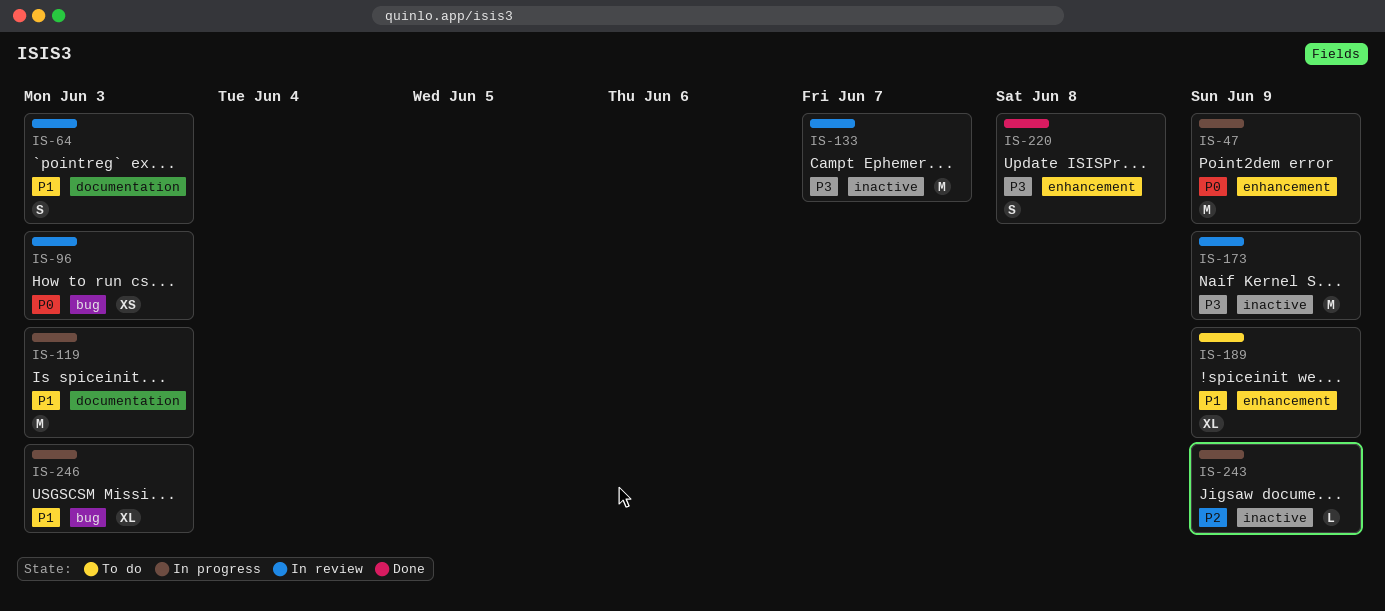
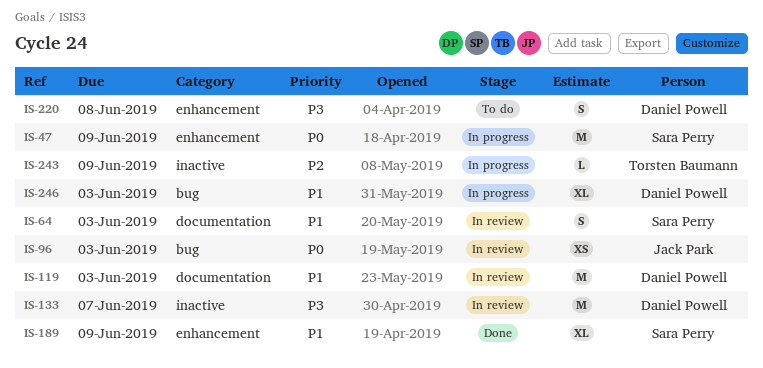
IS-119, status: In progress -> In review
IS-173: present -> none
IS-189, status: To do -> Done
IS-220, status: Done -> To do

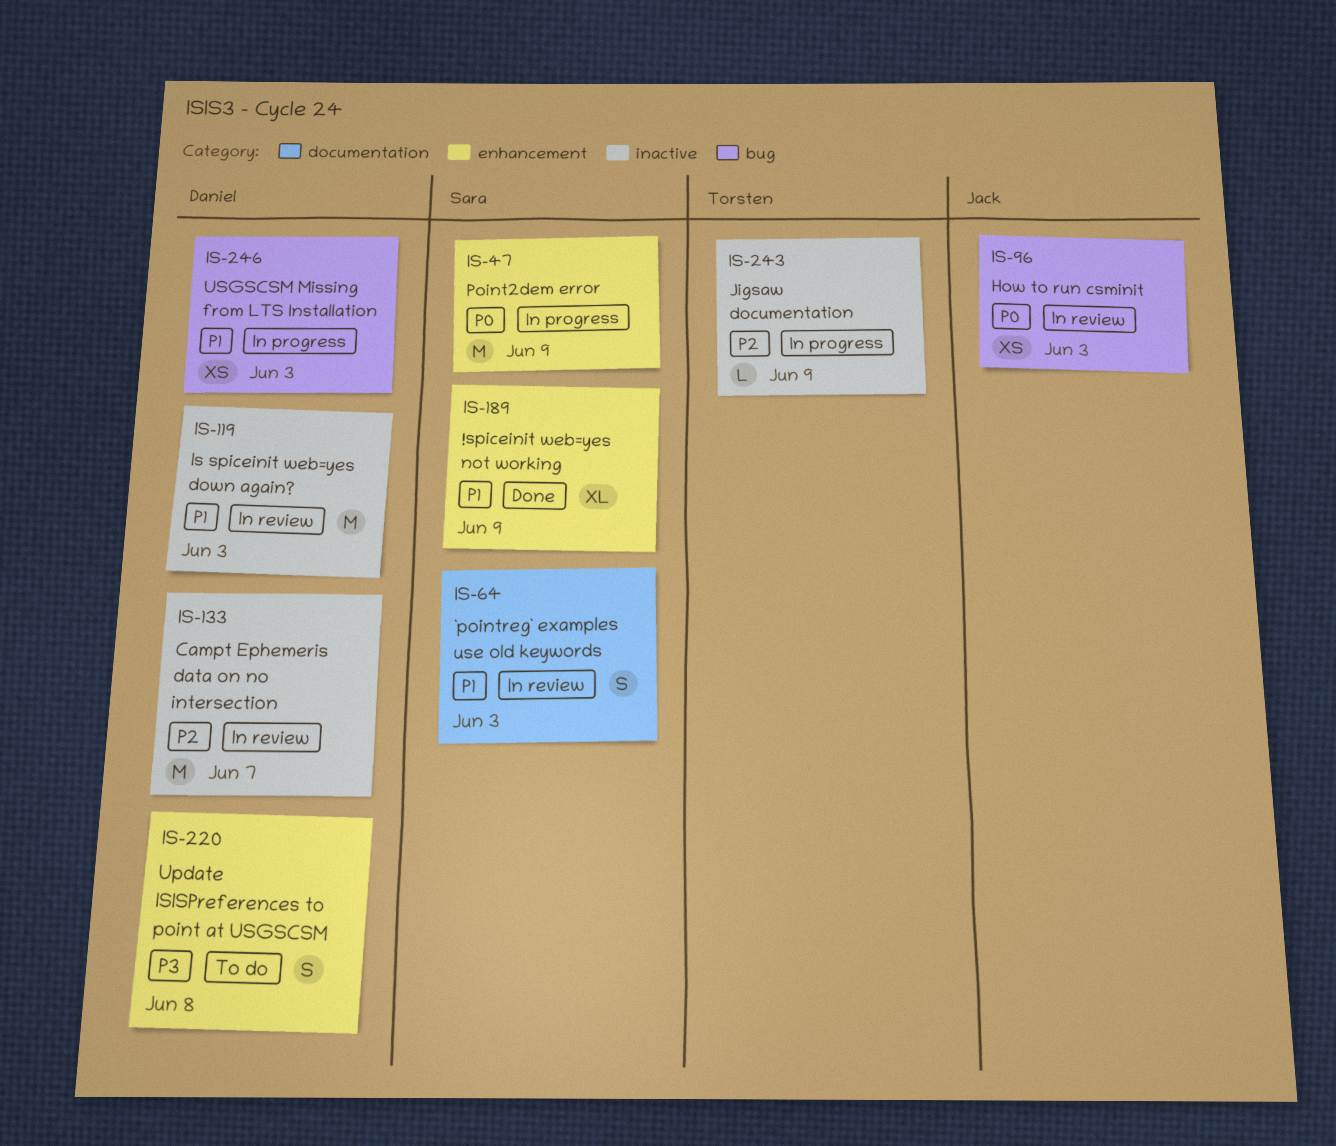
IS-119, label: documentation -> inactive
IS-133, priority: P3 -> P2
IS-246, estimate: XL -> XS

